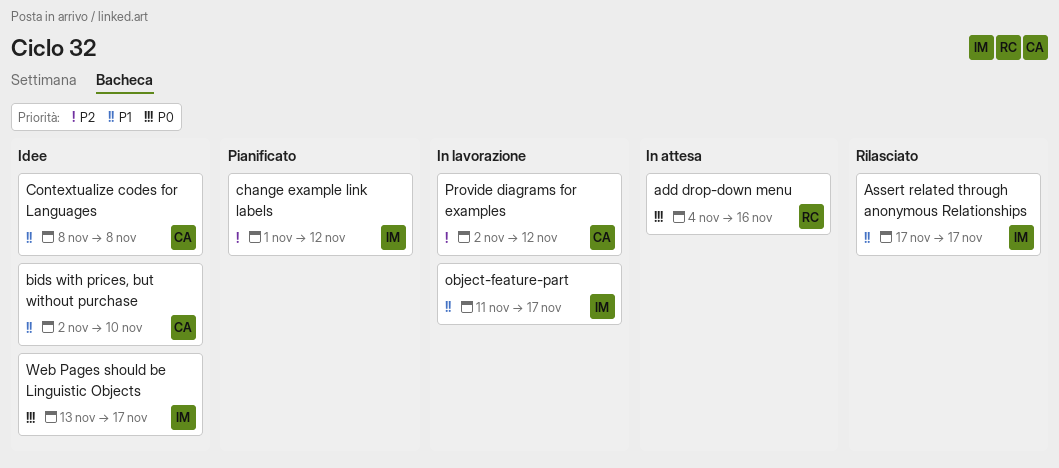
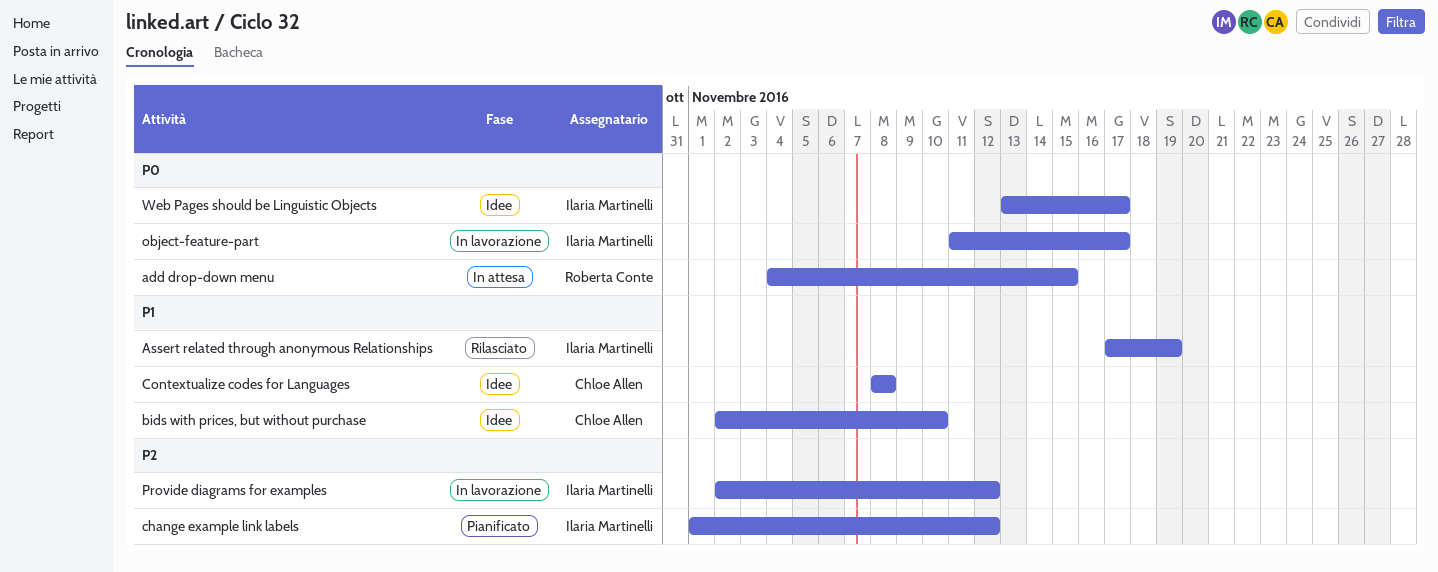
add drop-down menu, due: Nov 16 -> Nov 15
Assert related through anonymous Relationships, due: Nov 17 -> Nov 19
object-feature-part, priority: P1 -> P0
Provide diagrams for examples, owner: Chloe Allen -> Ilaria Martinelli

